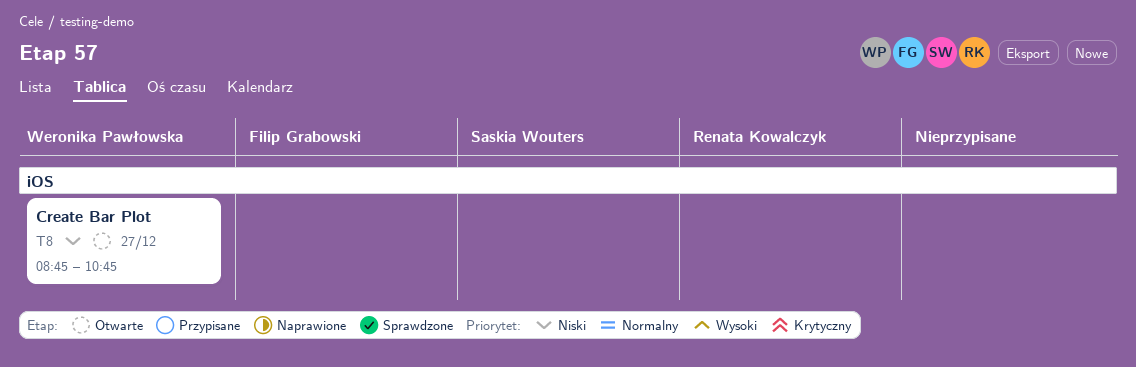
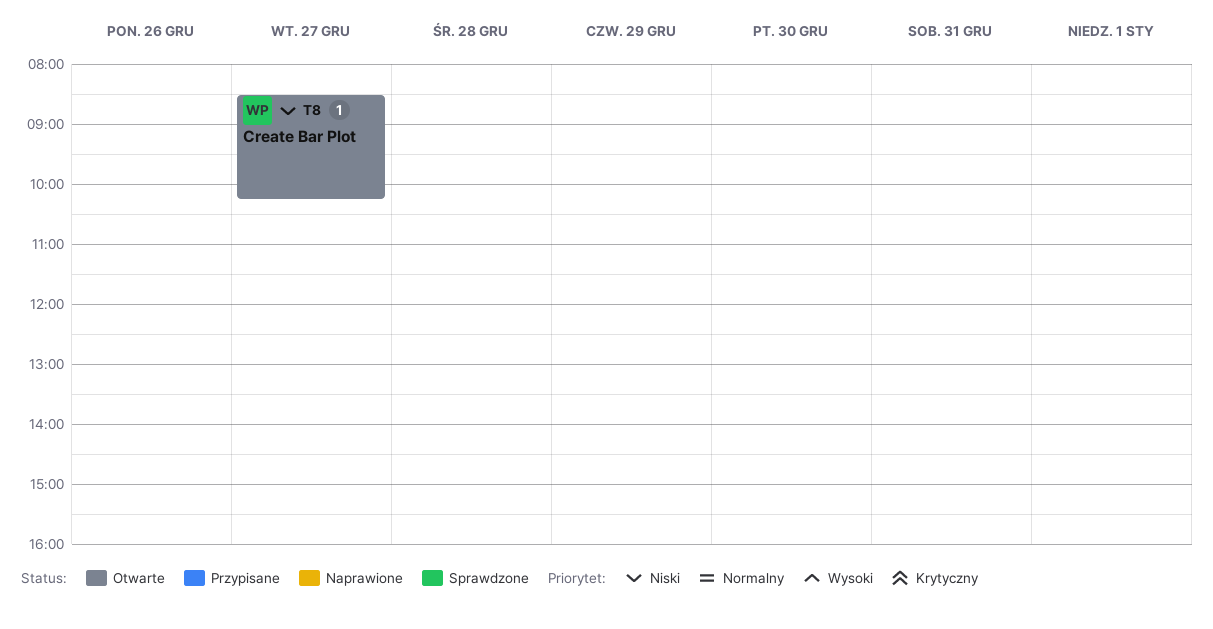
T8, begins: 08:45 -> 08:30
T8, ends: 10:45 -> 10:15

